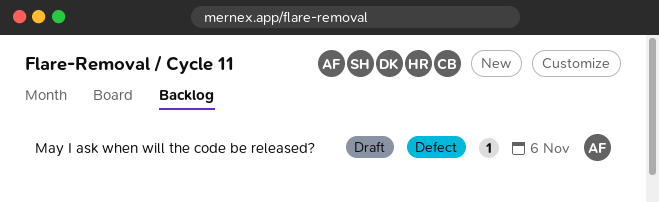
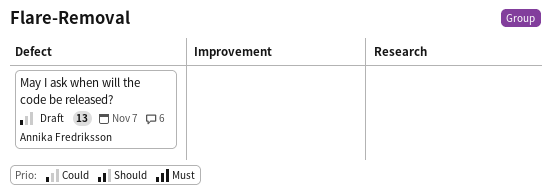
May I ask when will the code be released?, estimate: 1 -> 13
May I ask when will the code be released?, due: Nov 6 -> Nov 7

